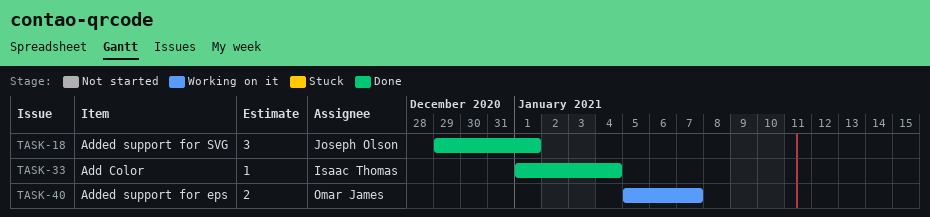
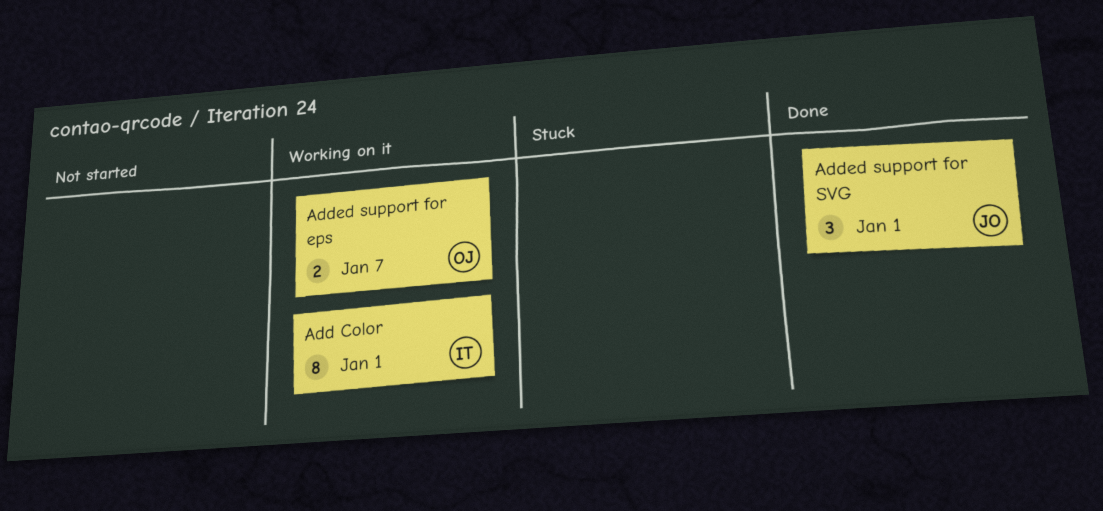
Add Color, status: Done -> Working on it
Add Color, estimate: 1 -> 8
Add Color, due: Jan 4 -> Jan 1

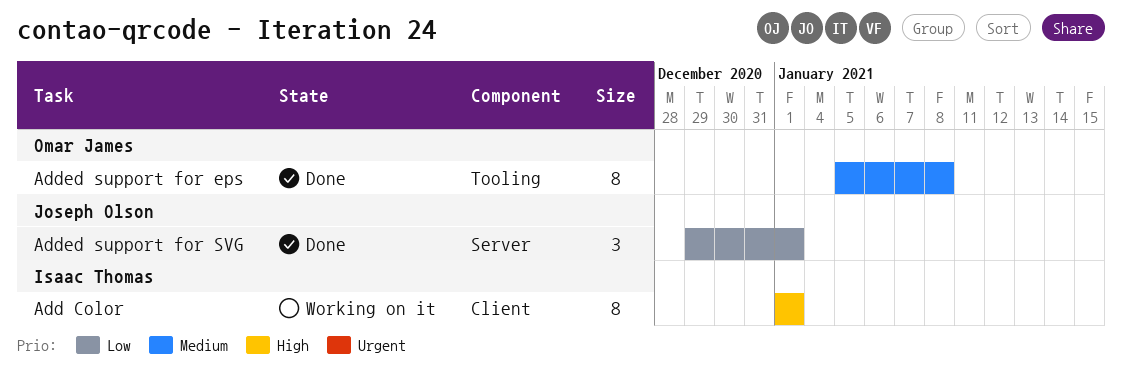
Added support for eps, status: Working on it -> Done
Added support for eps, estimate: 2 -> 8
Added support for eps, due: Jan 7 -> Jan 8

